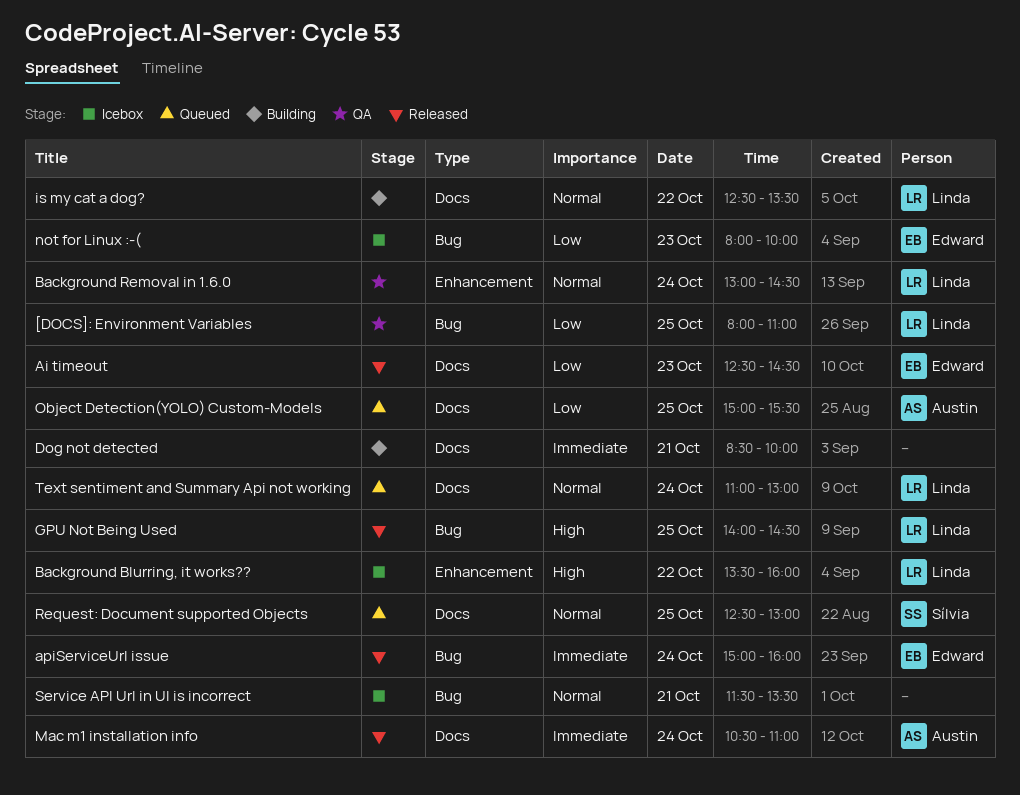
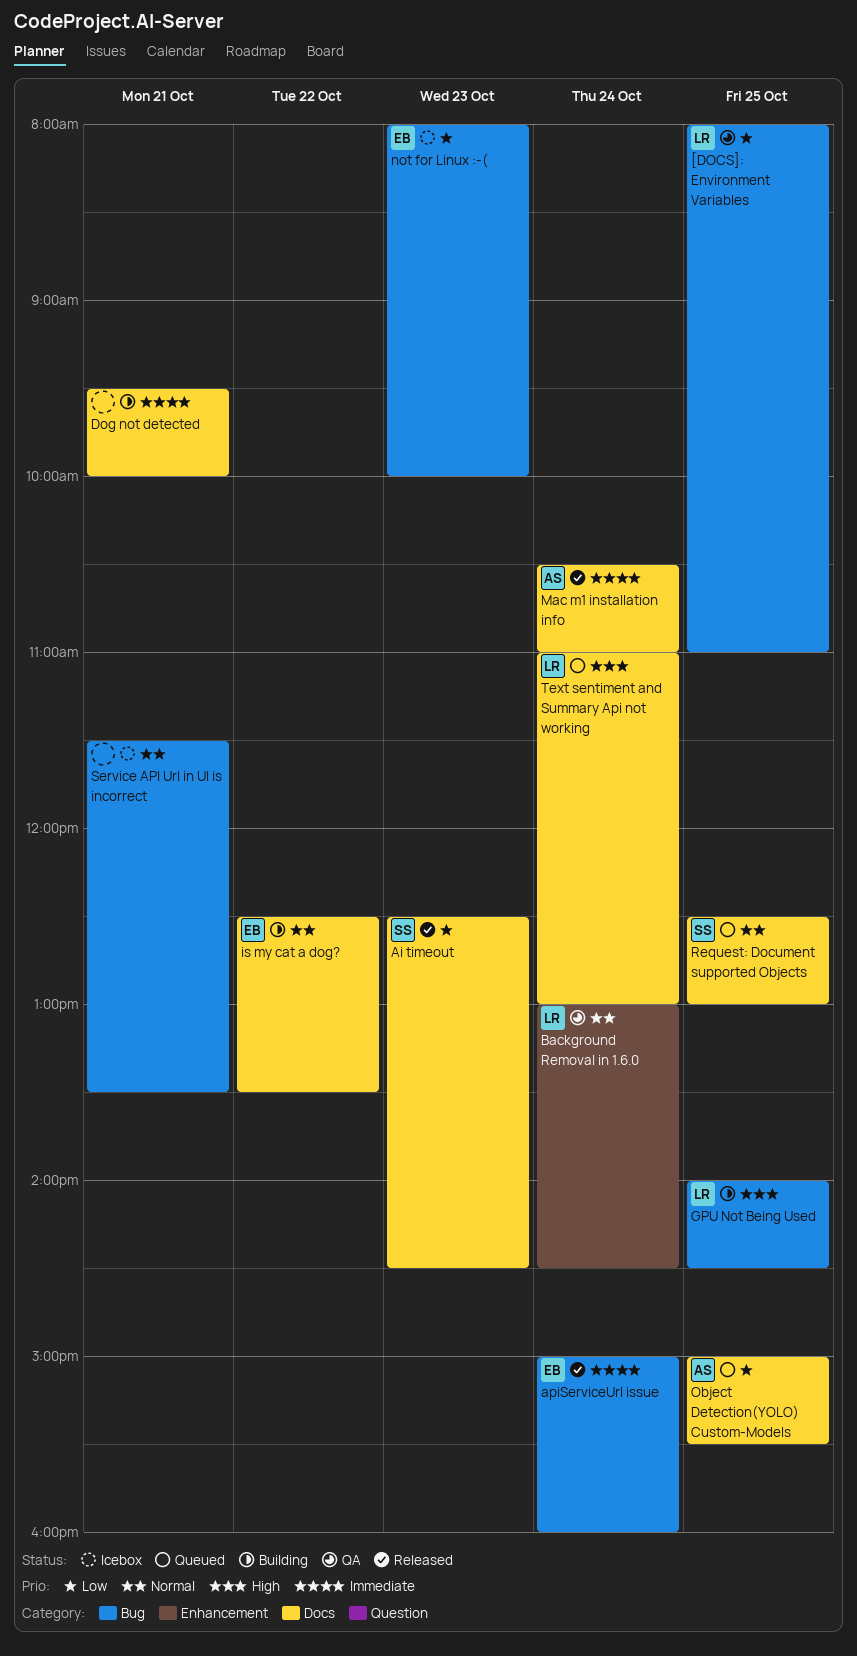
Ai timeout, owner: Edward -> Sílvia
Background Blurring, it works??: present -> none
Dog not detected, begins: 08:30 -> 09:30
GPU Not Being Used, status: Released -> Building
is my cat a dog?, owner: Linda -> Edward
Text sentiment and Summary Api not working, priority: Normal -> High

